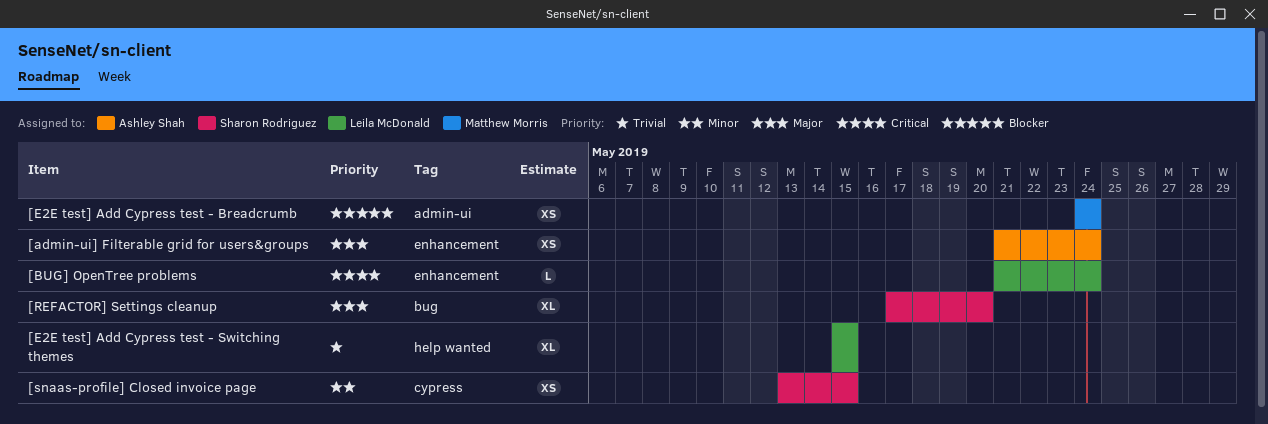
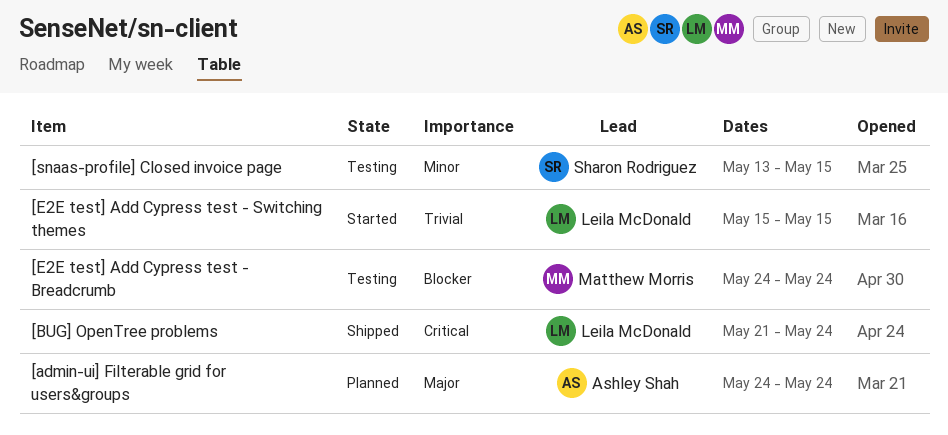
[admin-ui] Filterable grid for users&groups, start: May 21 -> May 24
[REFACTOR] Settings cleanup: present -> none

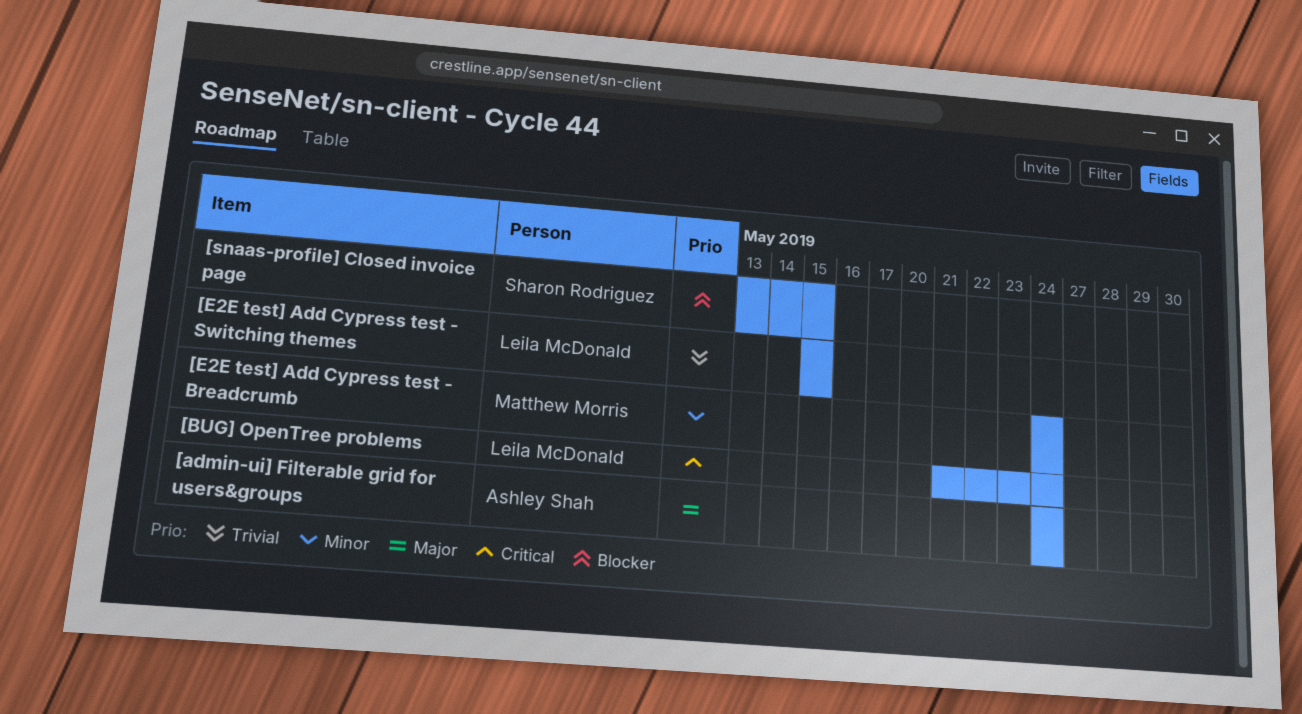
[E2E test] Add Cypress test - Breadcrumb, priority: Blocker -> Minor
[snaas-profile] Closed invoice page, priority: Minor -> Blocker

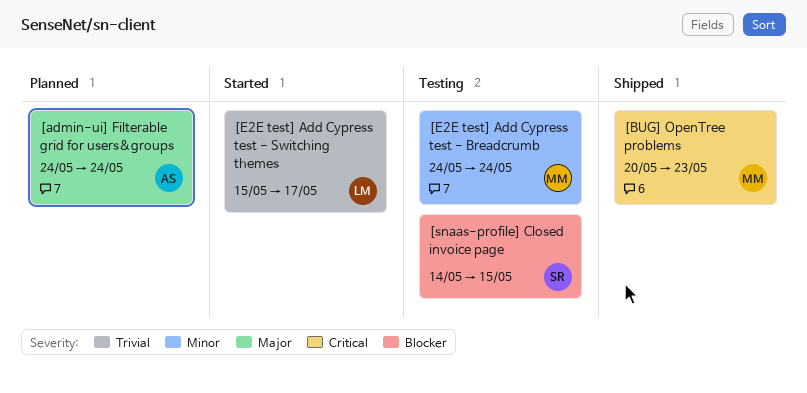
[BUG] OpenTree problems, owner: Leila McDonald -> Matthew Morris
[BUG] OpenTree problems, start: May 21 -> May 20
[BUG] OpenTree problems, due: May 24 -> May 23
[E2E test] Add Cypress test - Switching themes, due: May 15 -> May 17
[snaas-profile] Closed invoice page, start: May 13 -> May 14

